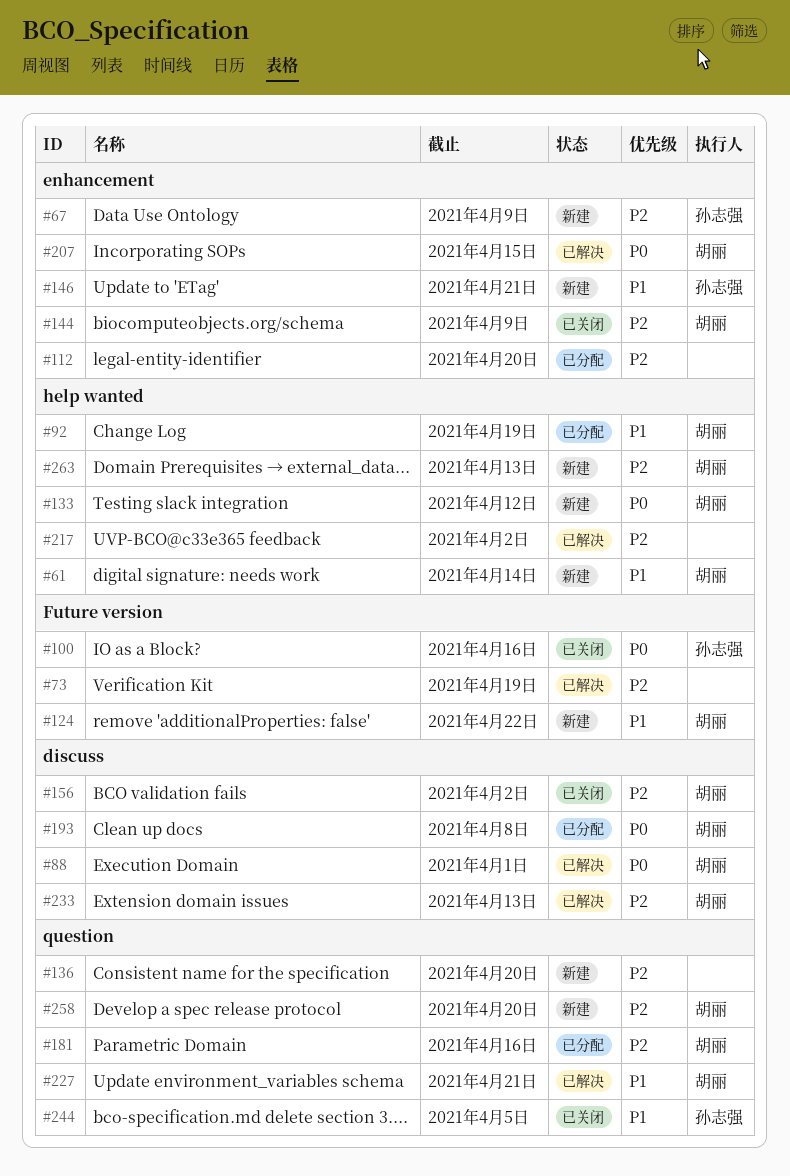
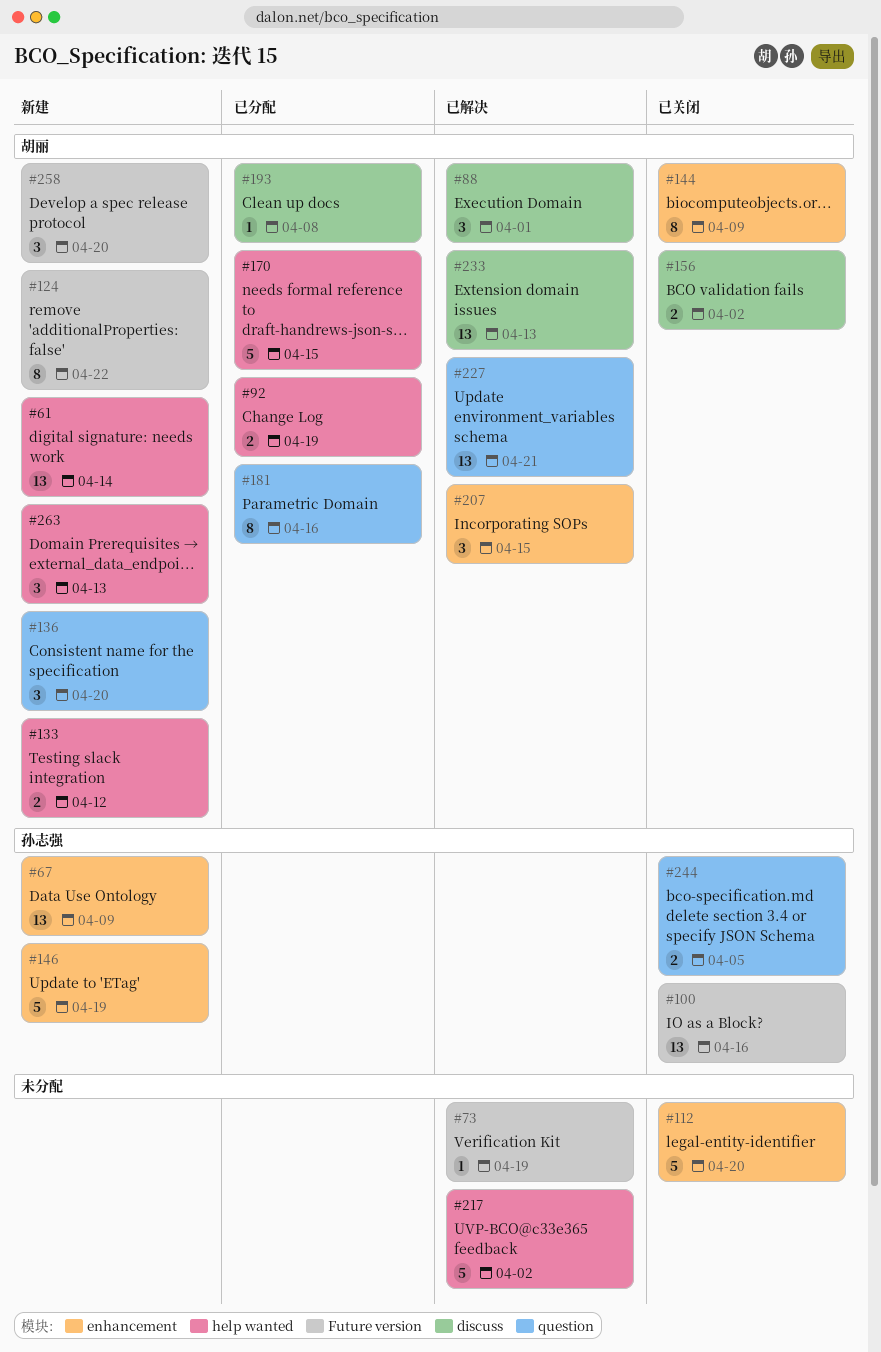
#112, status: 已分配 -> 已关闭
#136, owner: none -> 胡丽
#146, due: Apr 21 -> Apr 19
#170: none -> present
#258, label: question -> Future version

